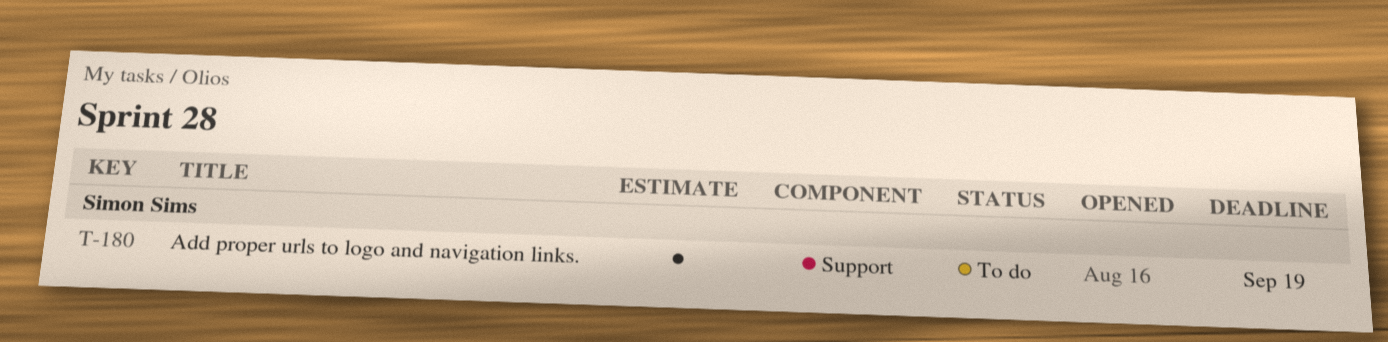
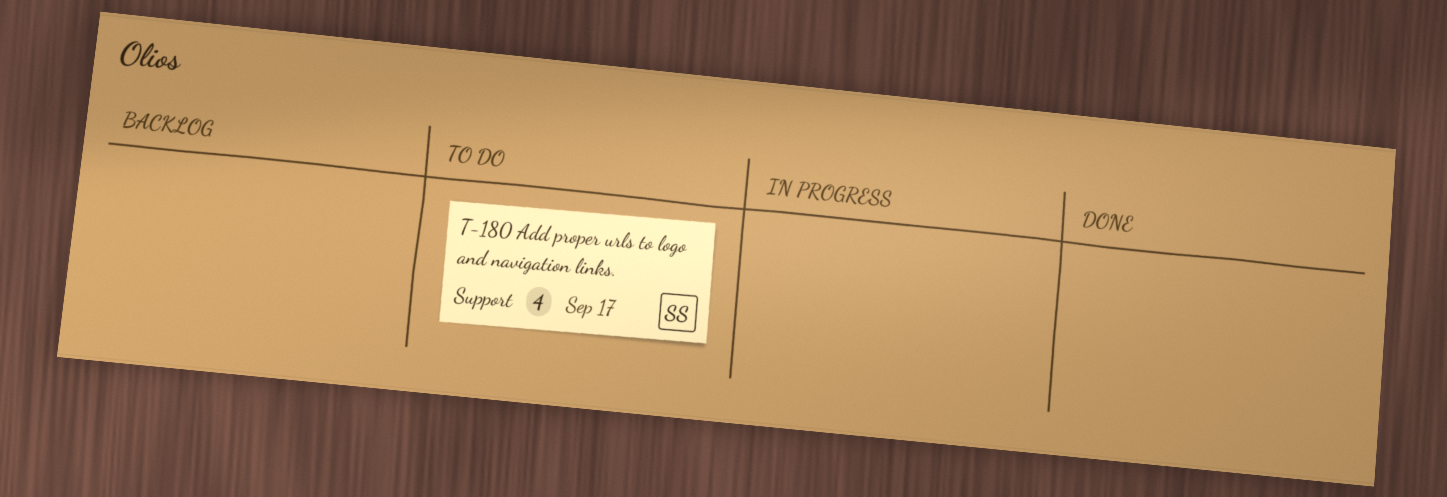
T-180, estimate: 1 -> 4
T-180, due: Sep 19 -> Sep 17

